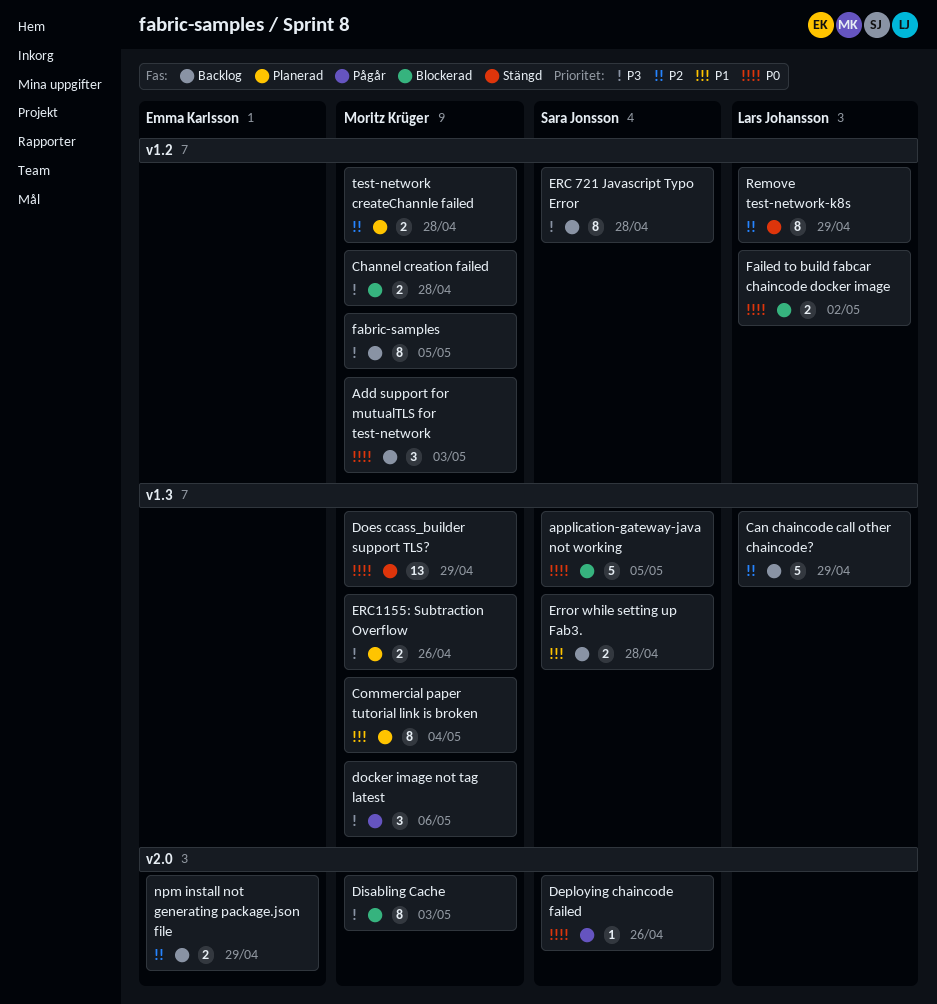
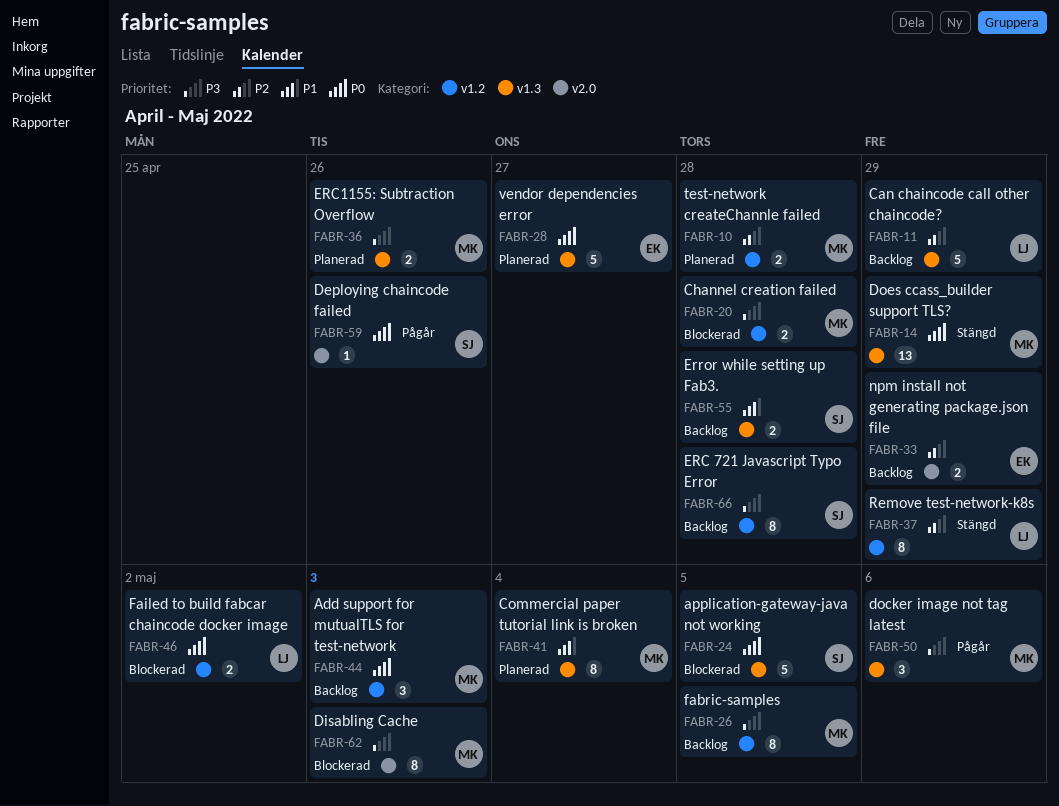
vendor dependencies error: none -> present

